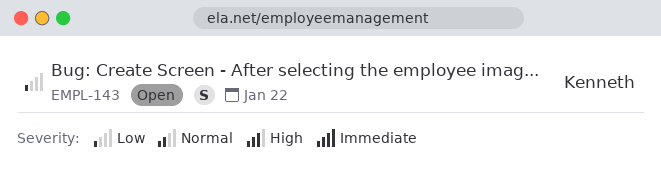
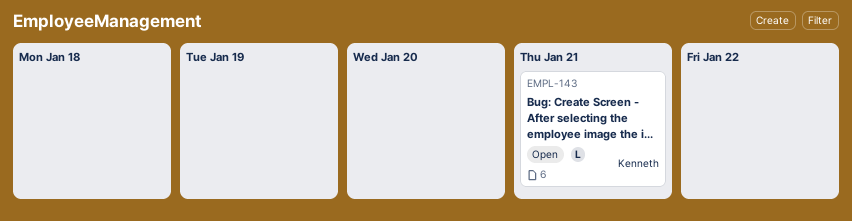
EMPL-143, estimate: S -> L
EMPL-143, due: Jan 22 -> Jan 21

